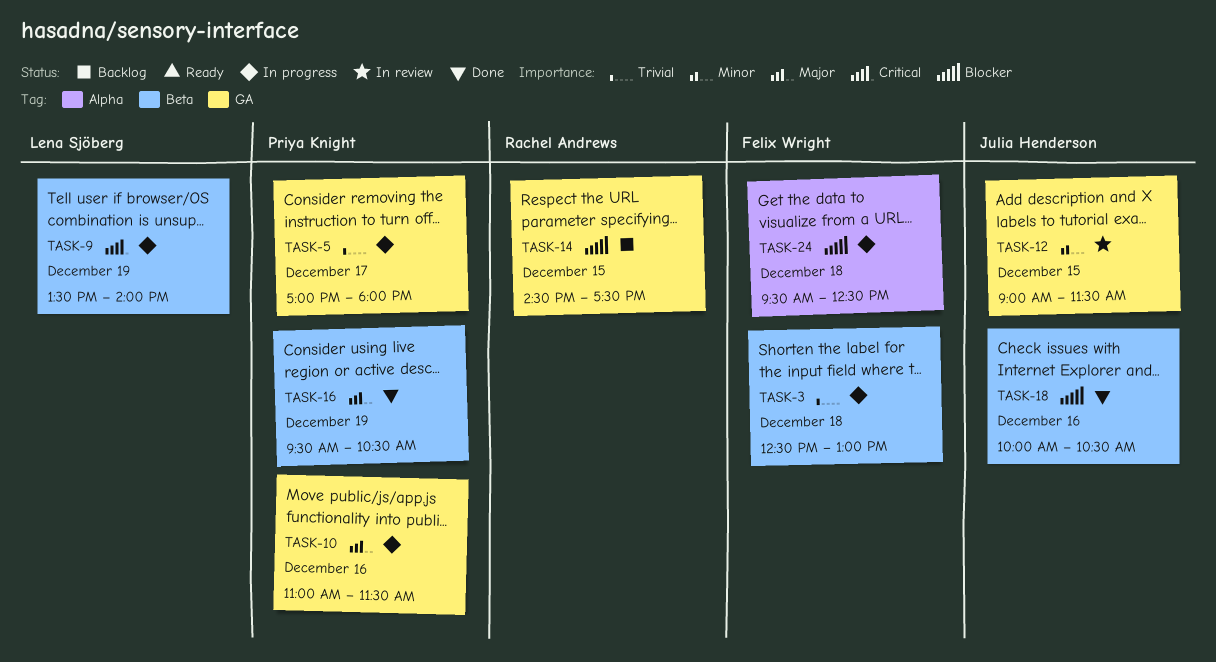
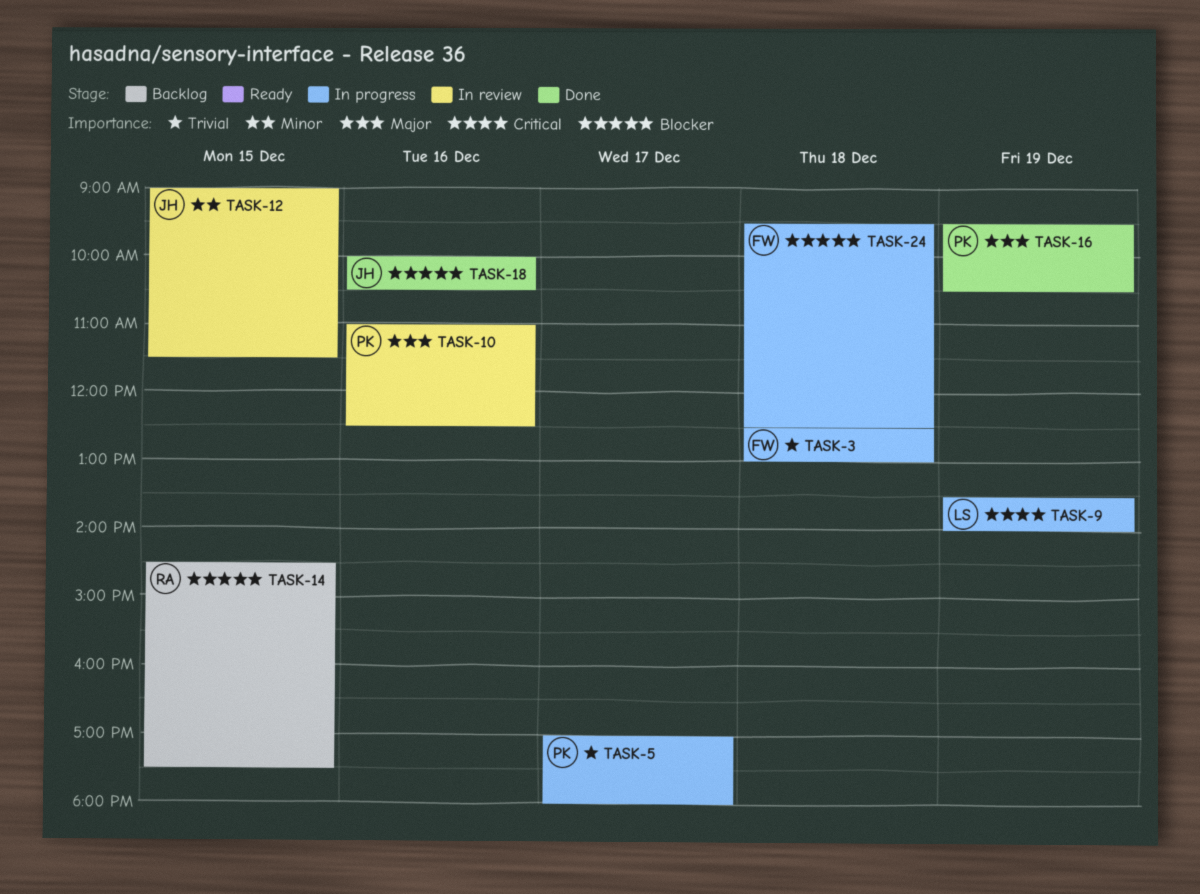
TASK-10, status: In progress -> In review
TASK-10, ends: 11:30 -> 12:30

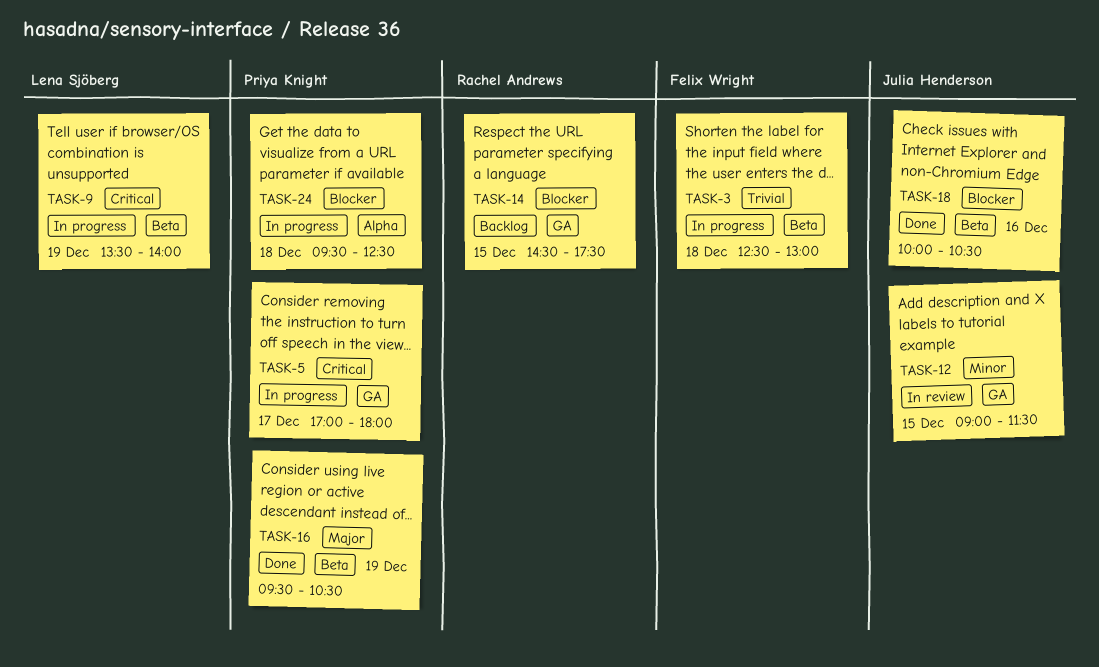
TASK-5, priority: Trivial -> Critical
TASK-10: present -> none
TASK-24, owner: Felix Wright -> Priya Knight

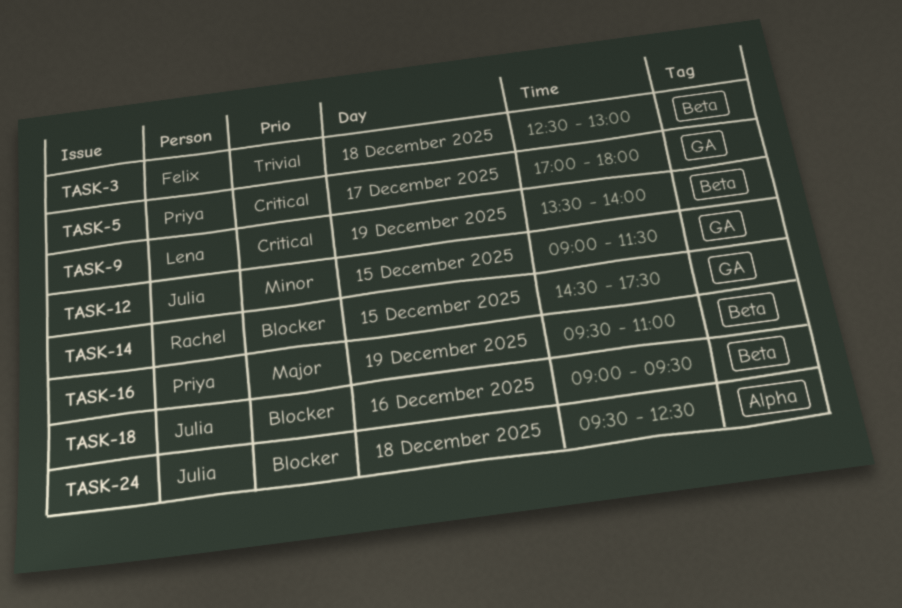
TASK-16, ends: 10:30 -> 11:00
TASK-18, begins: 10:00 -> 09:00
TASK-18, ends: 10:30 -> 09:30
TASK-24, owner: Priya Knight -> Julia Henderson

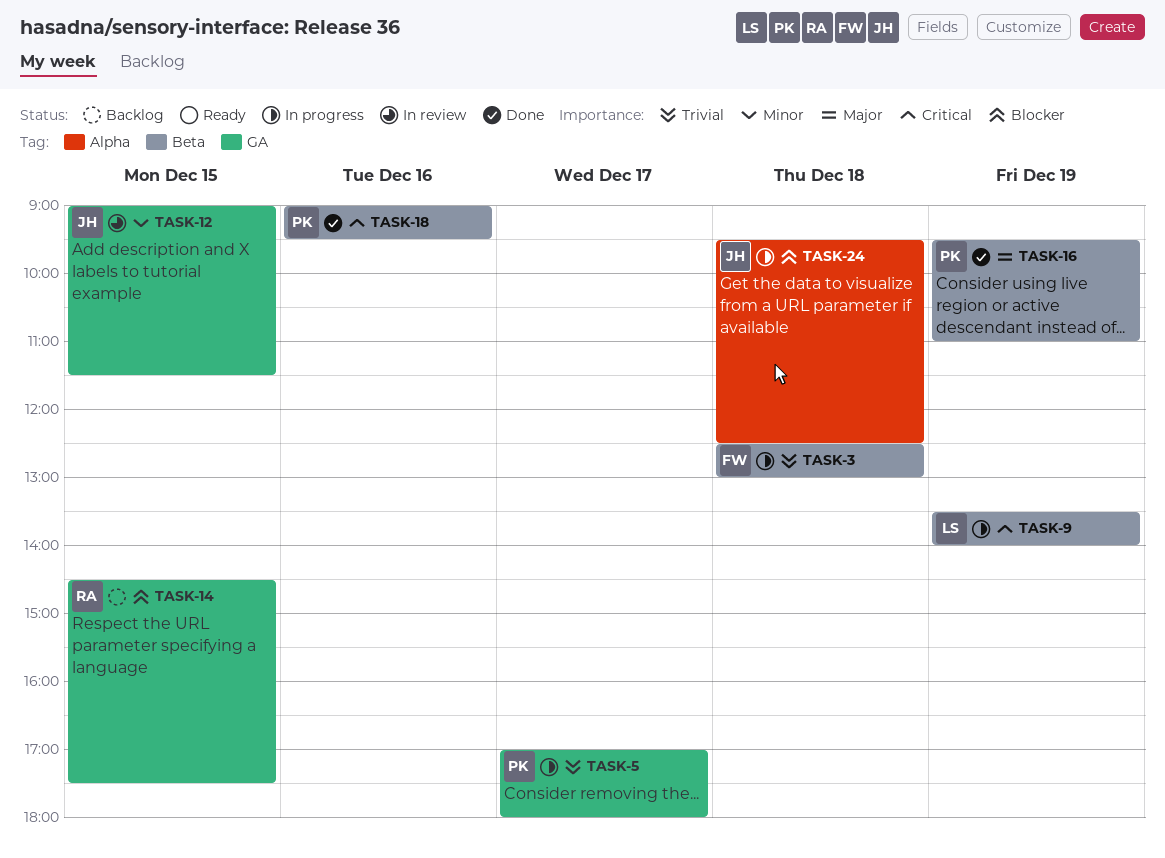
TASK-5, priority: Critical -> Trivial
TASK-18, owner: Julia -> Priya
TASK-18, priority: Blocker -> Critical

